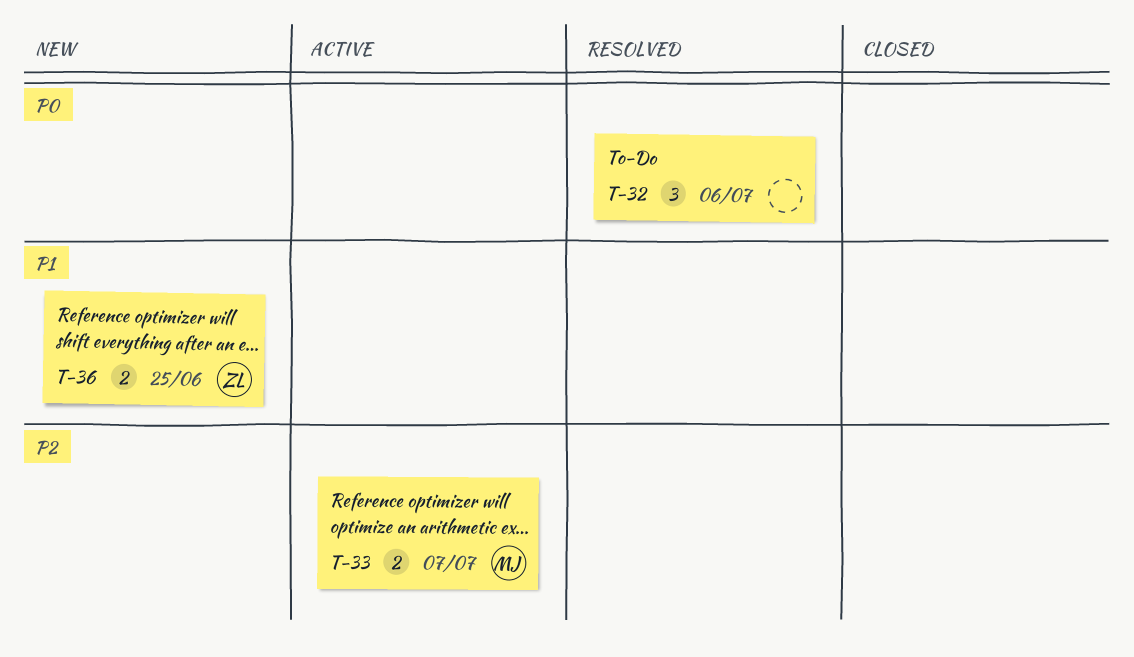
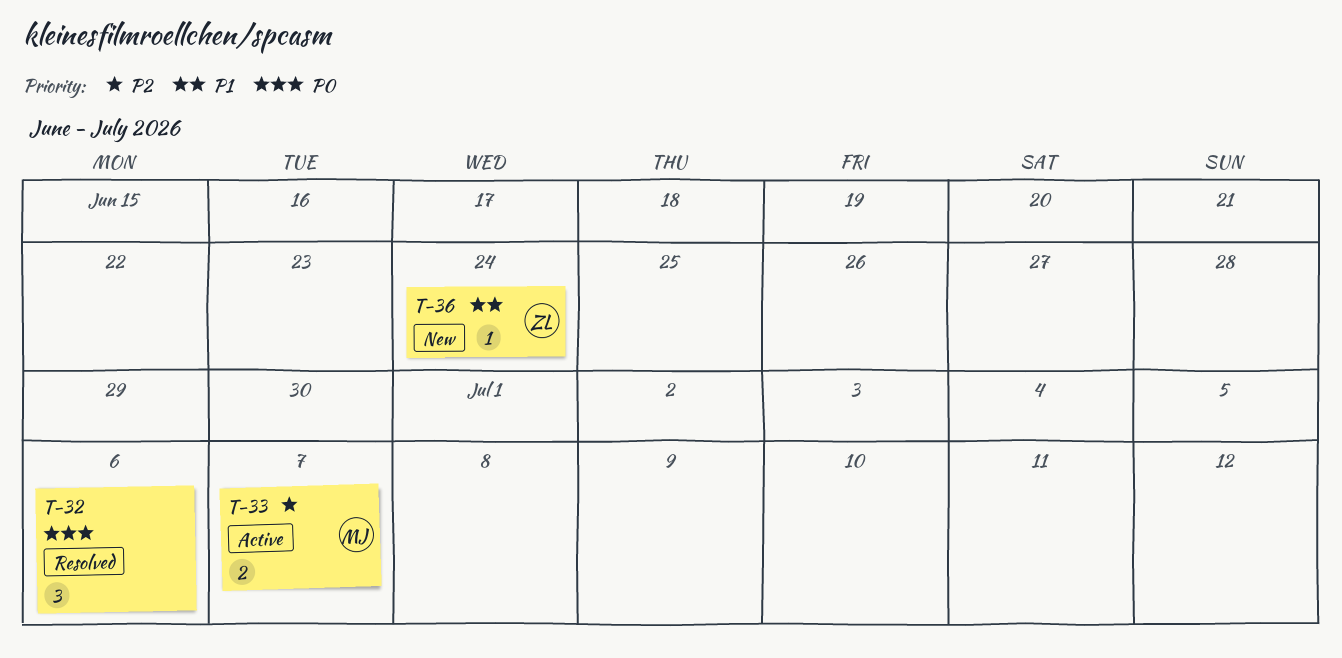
T-36, estimate: 2 -> 1
T-36, due: Jun 25 -> Jun 24

